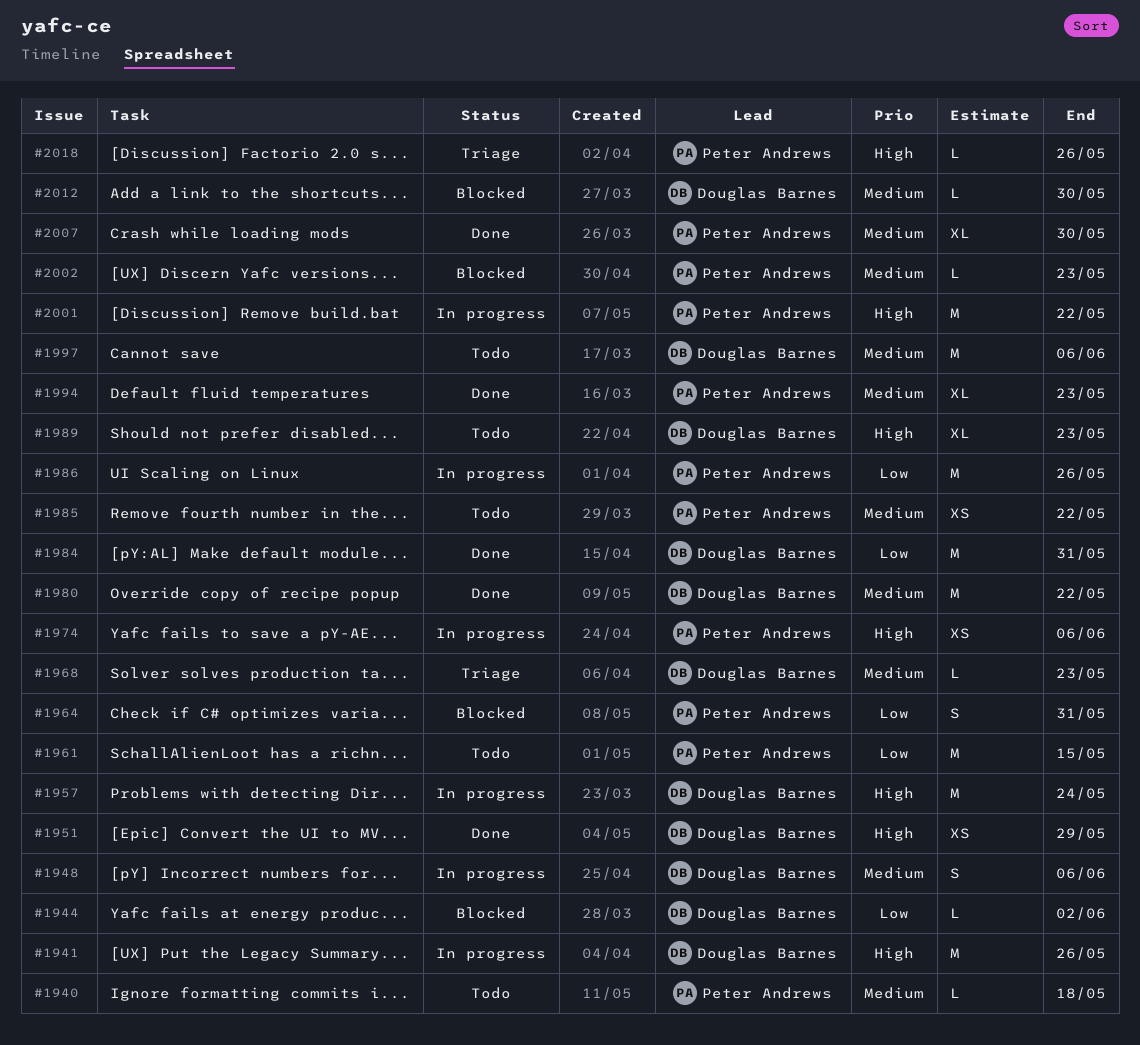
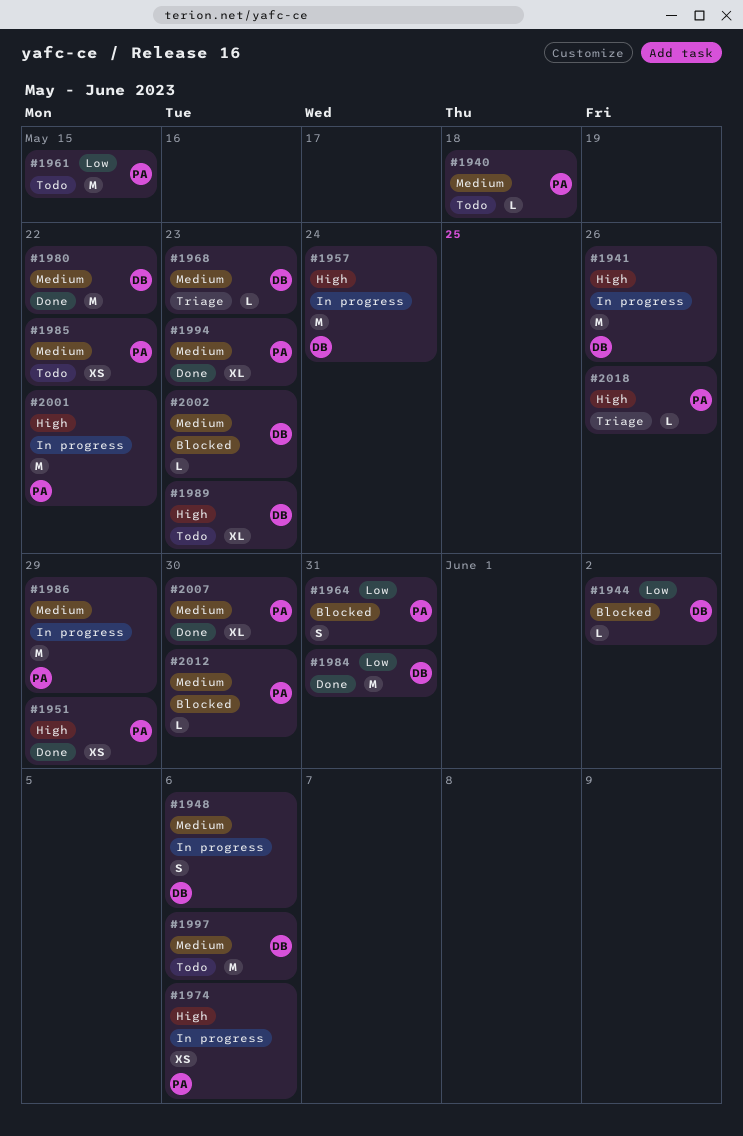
#1951, owner: Douglas Barnes -> Peter Andrews
#1986, priority: Low -> Medium
#1986, due: May 26 -> May 29
#2002, owner: Peter Andrews -> Douglas Barnes
#2012, owner: Douglas Barnes -> Peter Andrews

